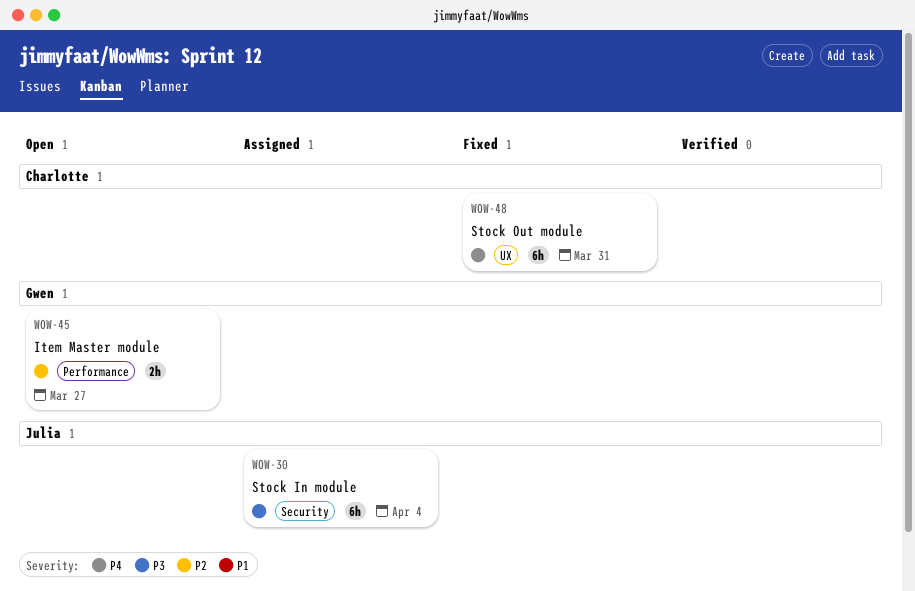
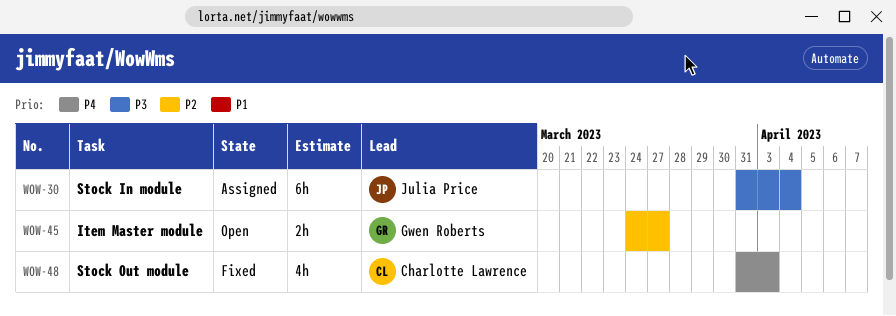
WOW-48, estimate: 6h -> 4h
WOW-48, due: Mar 31 -> Apr 3

